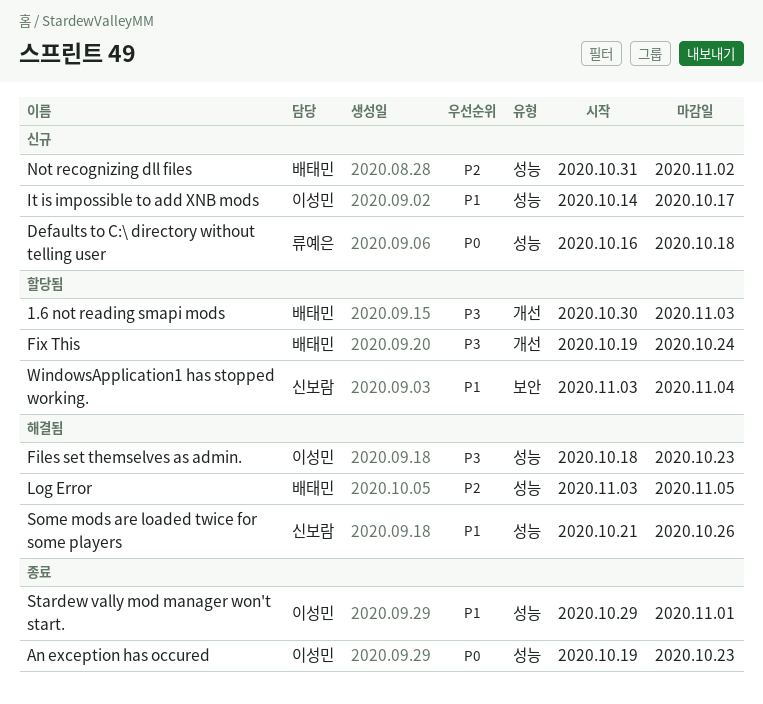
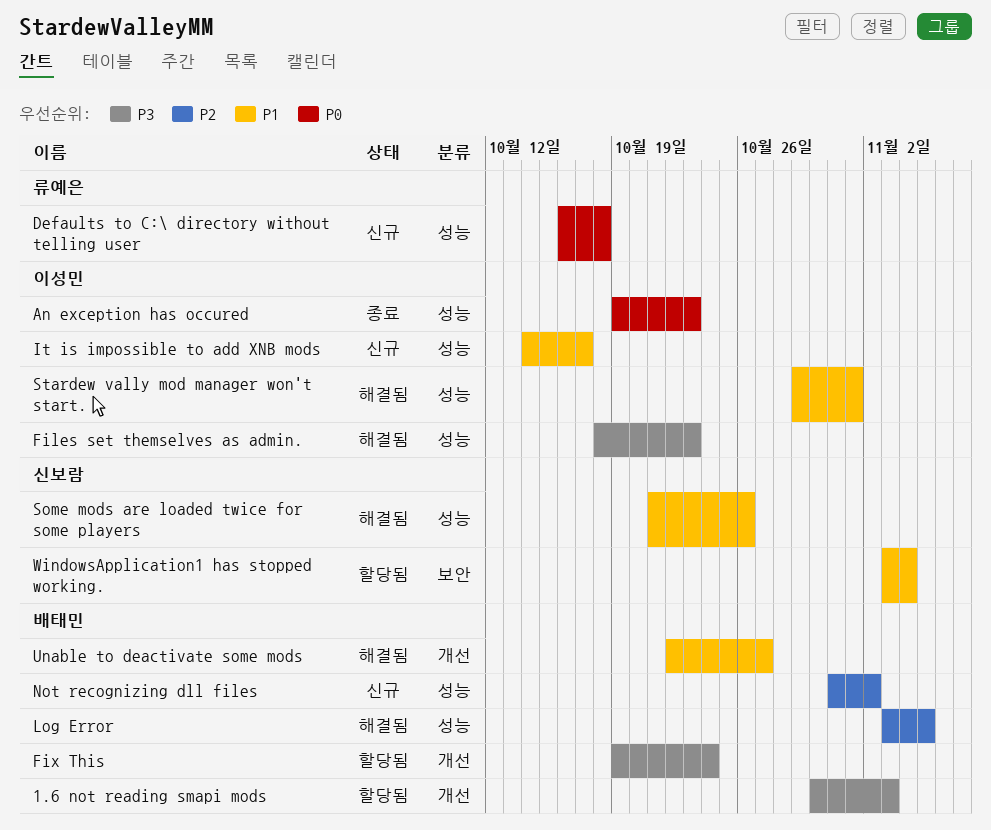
Stardew vally mod manager won't start., status: 종료 -> 해결됨
Unable to deactivate some mods: none -> present

